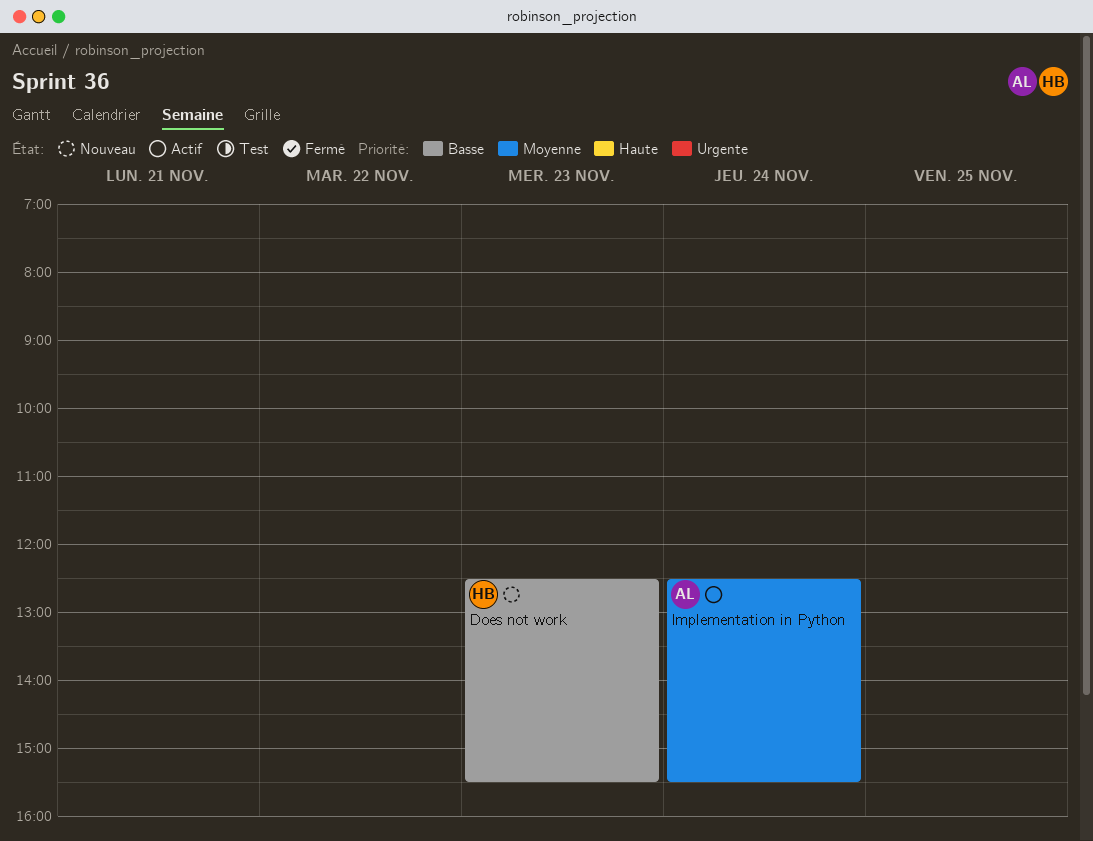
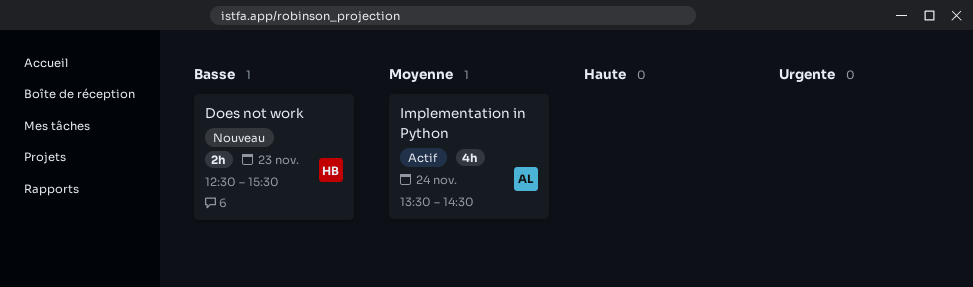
Implementation in Python, begins: 12:30 -> 13:30
Implementation in Python, ends: 15:30 -> 14:30

